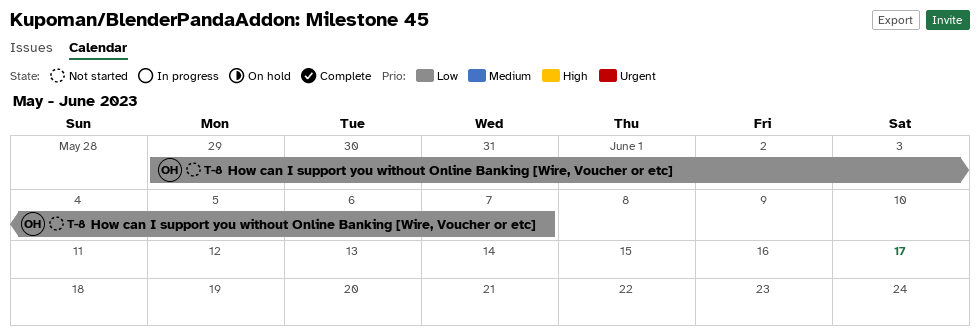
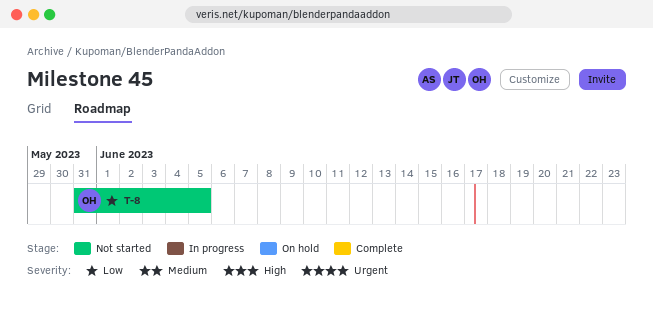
T-8, start: May 29 -> May 31
T-8, due: Jun 7 -> Jun 5

